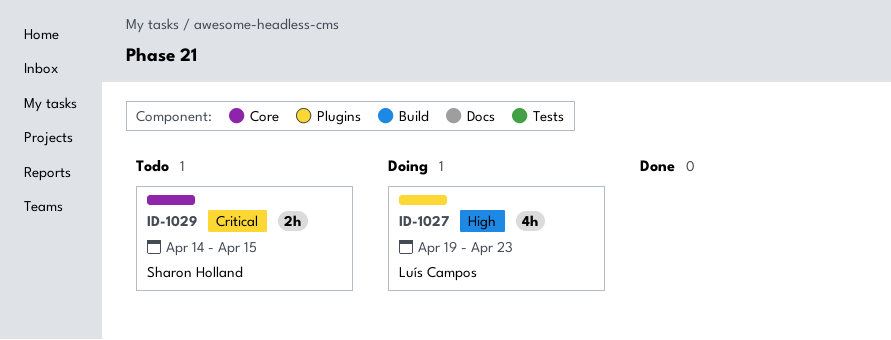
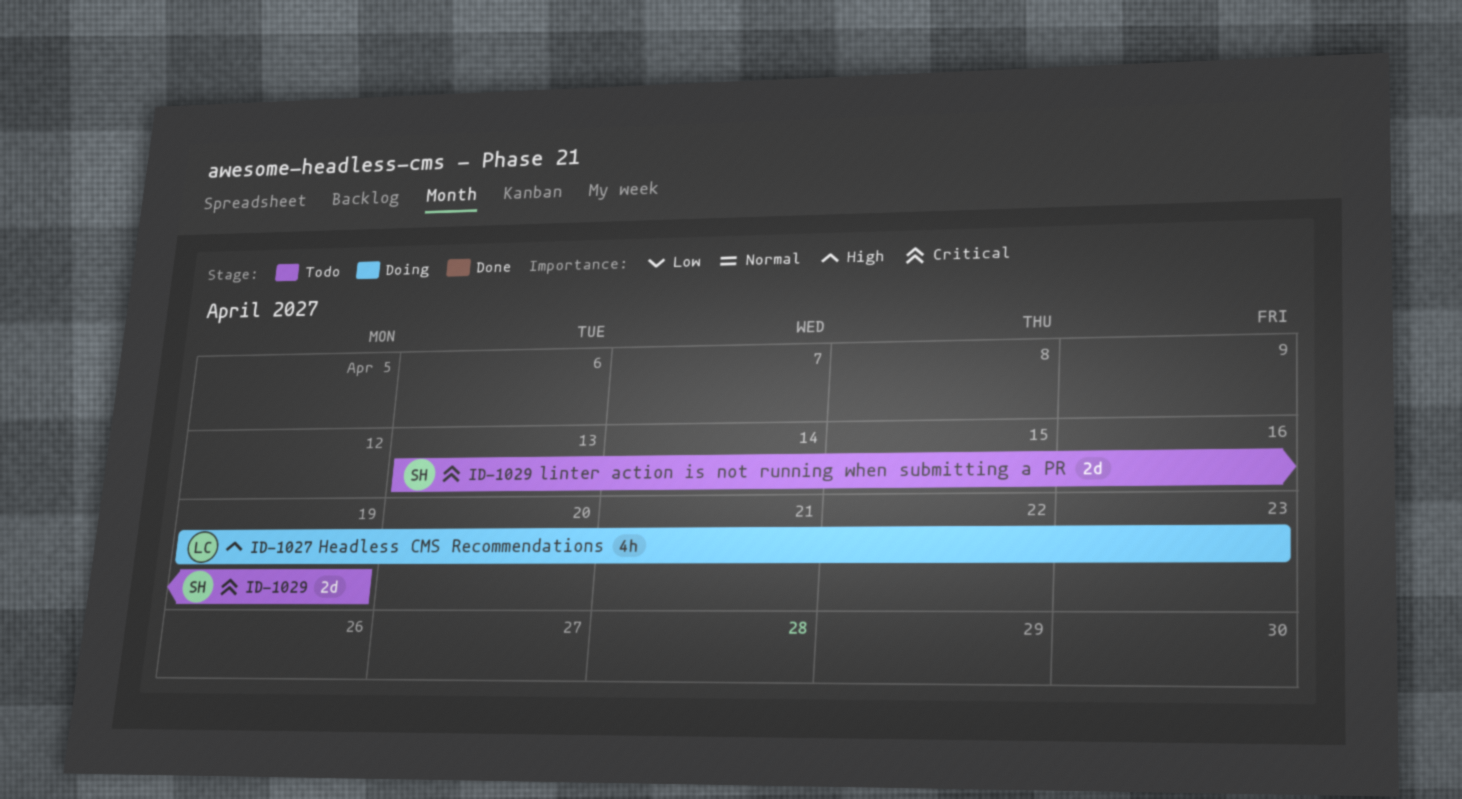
ID-1029, estimate: 2h -> 2d
ID-1029, start: Apr 14 -> Apr 13
ID-1029, due: Apr 15 -> Apr 19

